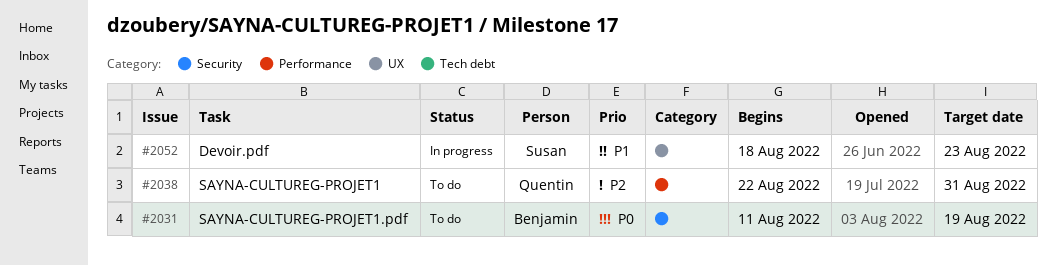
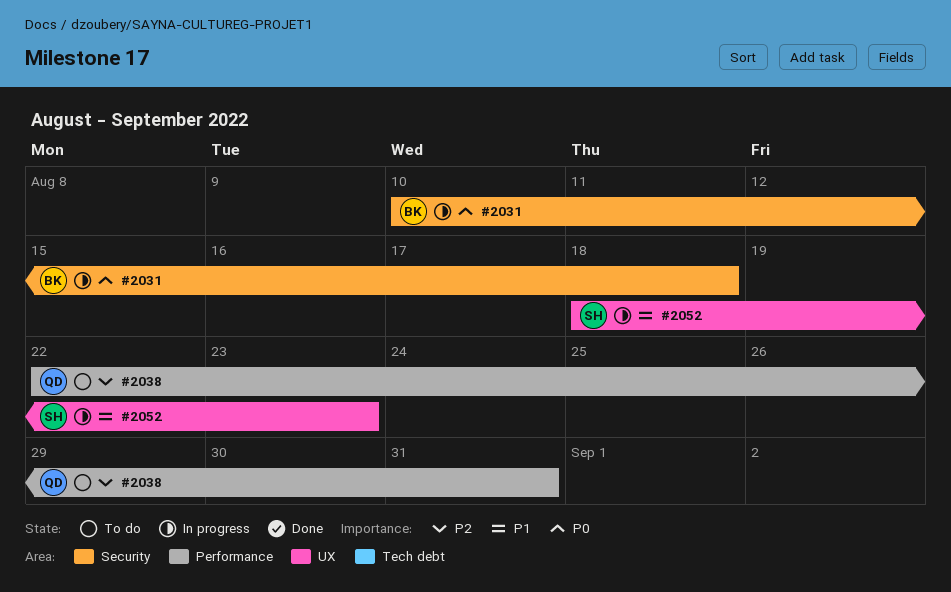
#2031, status: To do -> In progress
#2031, start: Aug 11 -> Aug 10
#2031, due: Aug 19 -> Aug 18

